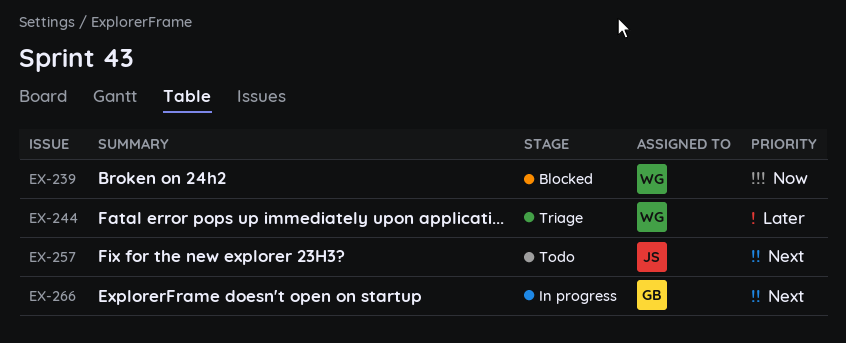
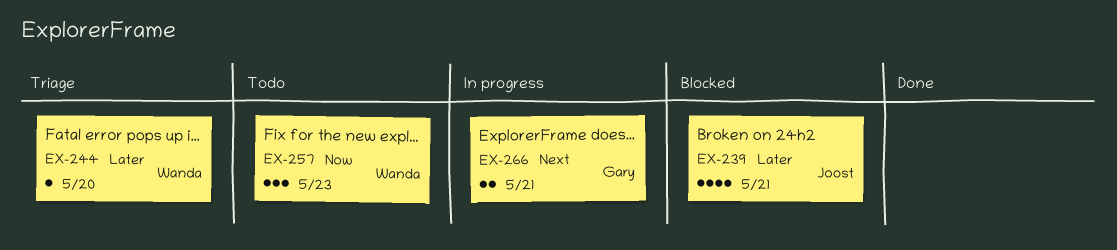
EX-239, owner: Wanda -> Joost
EX-239, priority: Now -> Later
EX-257, owner: Joost -> Wanda
EX-257, priority: Next -> Now

